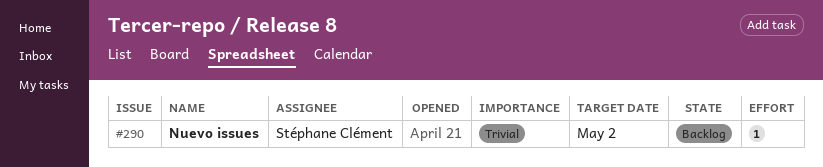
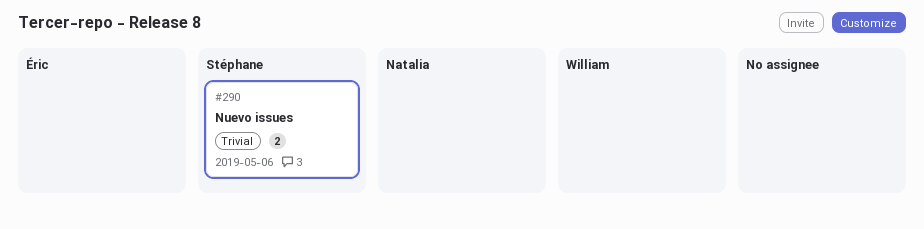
#290, estimate: 1 -> 2
#290, due: May 2 -> May 6

